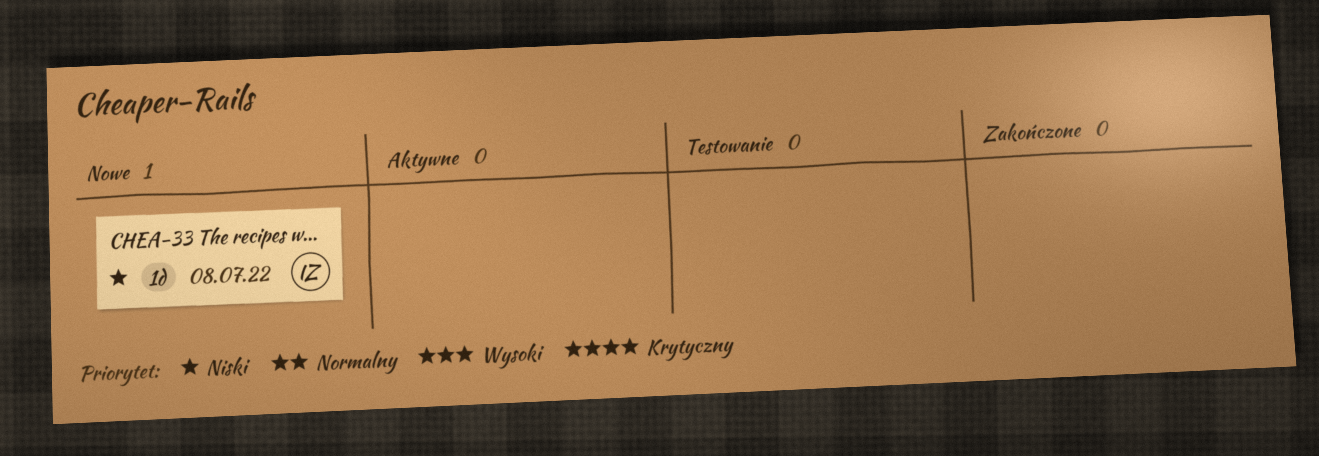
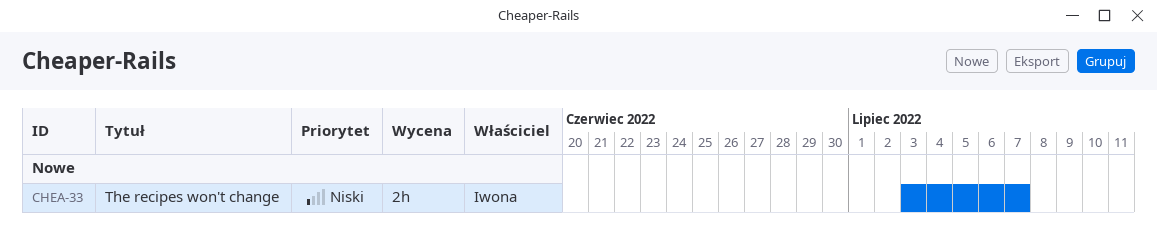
CHEA-33, estimate: 1d -> 2h
CHEA-33, due: Jul 8 -> Jul 7

